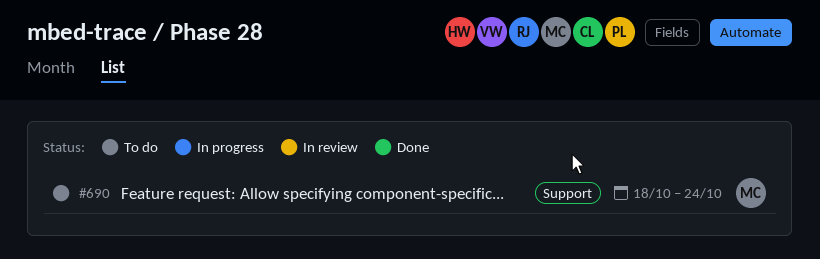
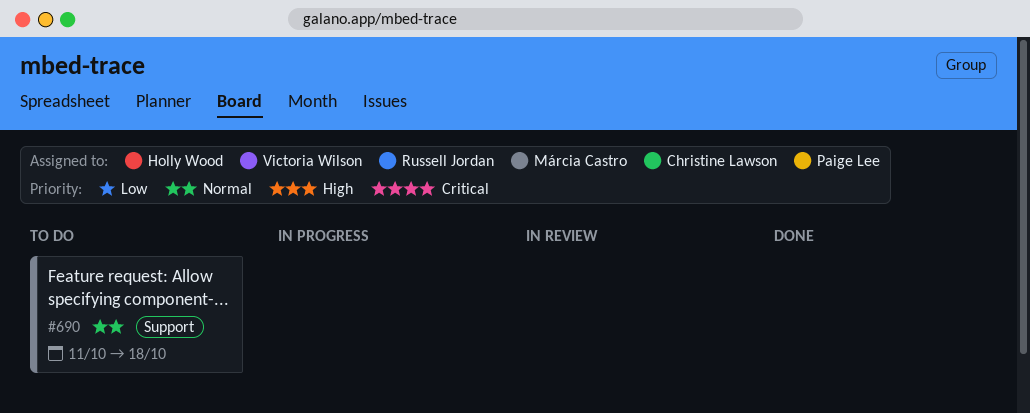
#690, start: Oct 18 -> Oct 11
#690, due: Oct 24 -> Oct 18

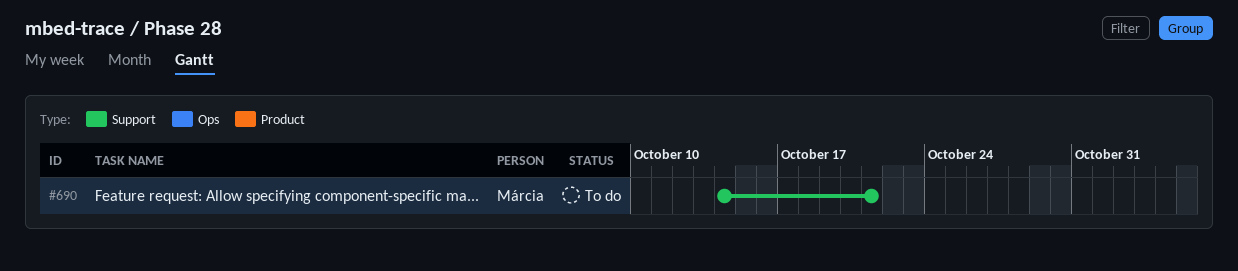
#690, start: Oct 11 -> Oct 14
#690, due: Oct 18 -> Oct 21

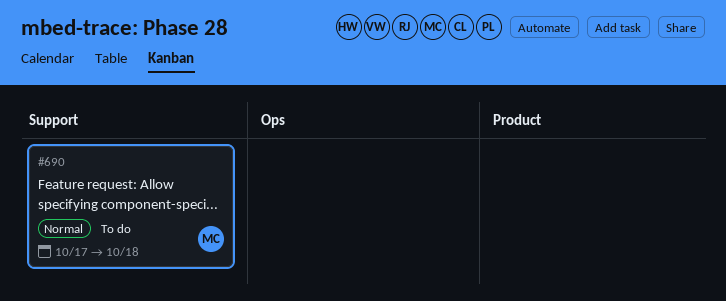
#690, start: Oct 14 -> Oct 17
#690, due: Oct 21 -> Oct 18

